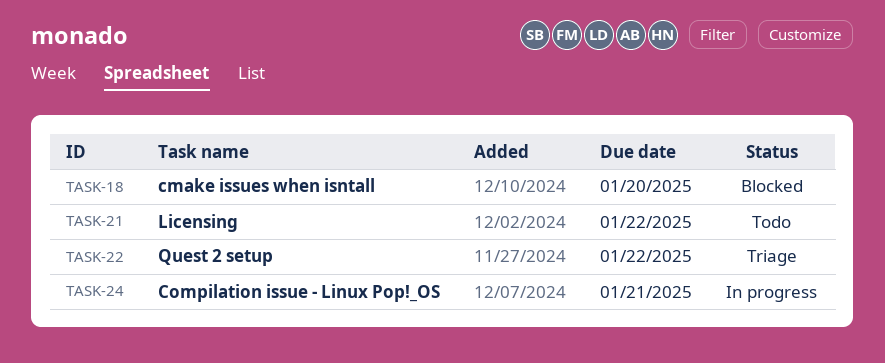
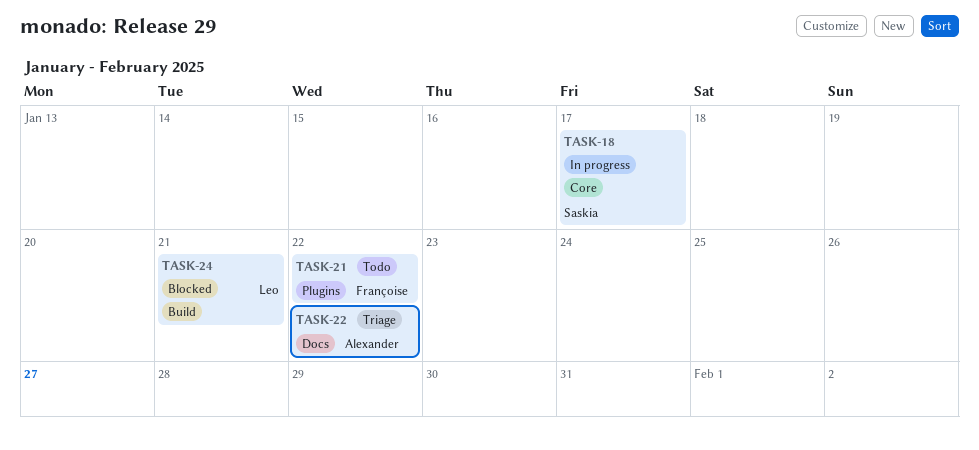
TASK-18, status: Blocked -> In progress
TASK-18, due: Jan 20 -> Jan 17
TASK-24, status: In progress -> Blocked

